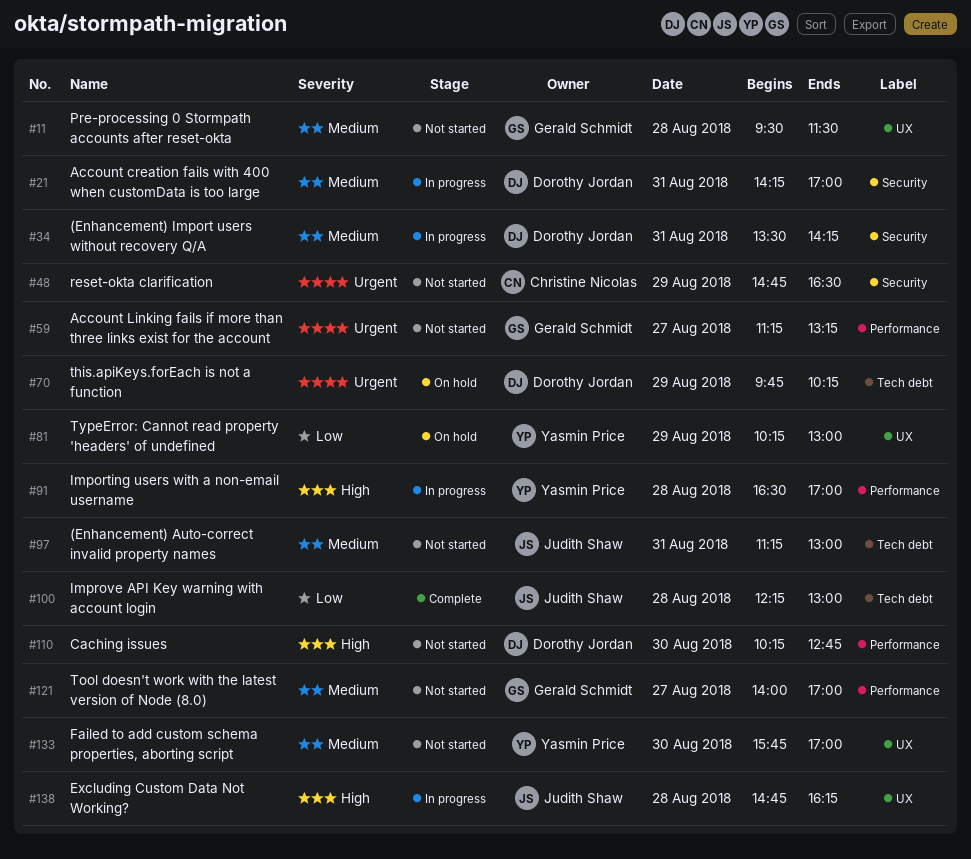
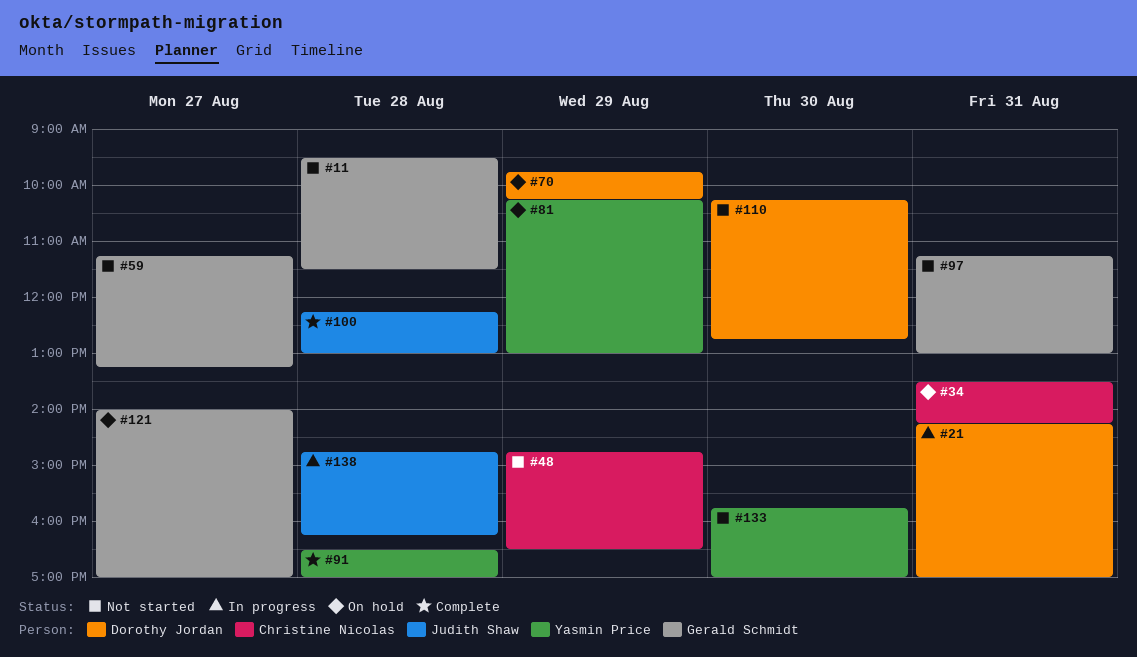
#34, status: In progress -> On hold
#34, owner: Dorothy Jordan -> Christine Nicolas
#91, status: In progress -> Complete
#97, owner: Judith Shaw -> Gerald Schmidt
#121, status: Not started -> On hold

